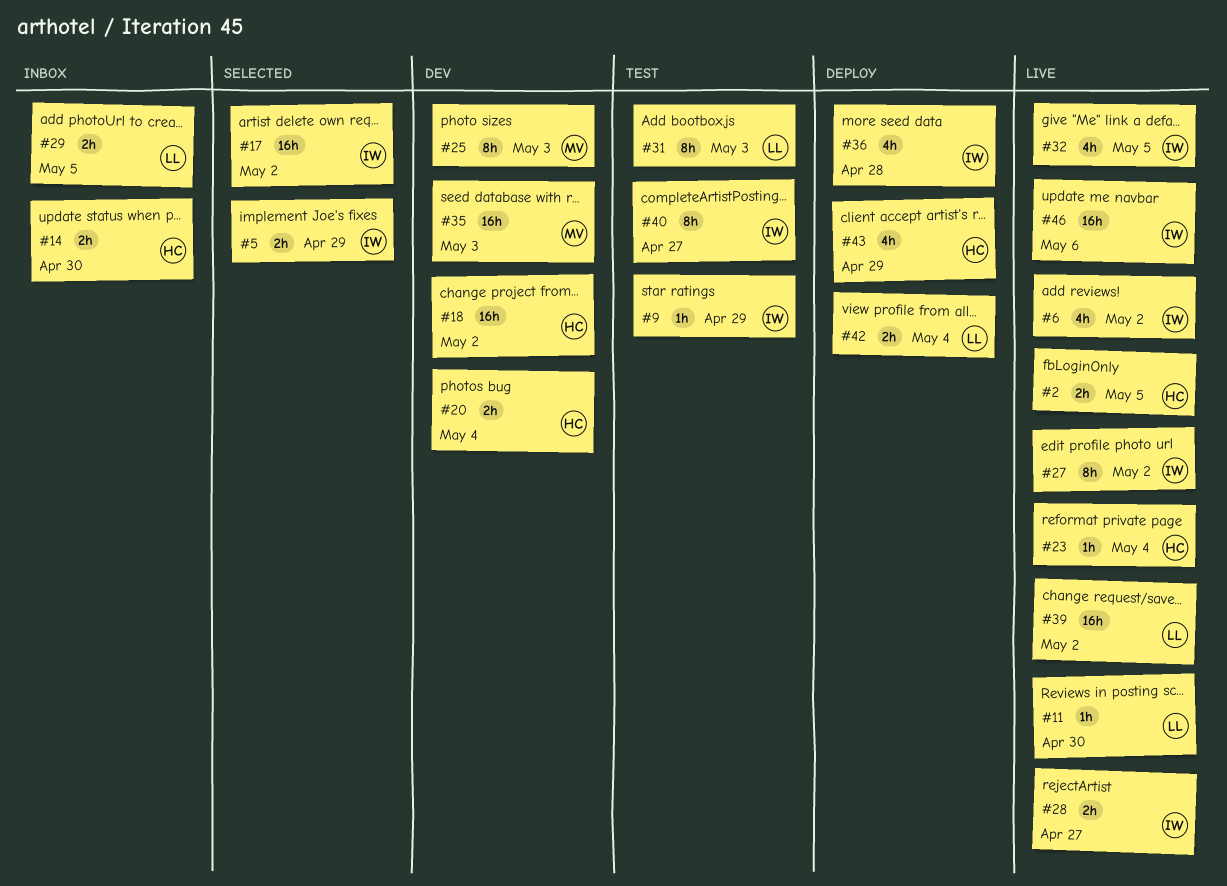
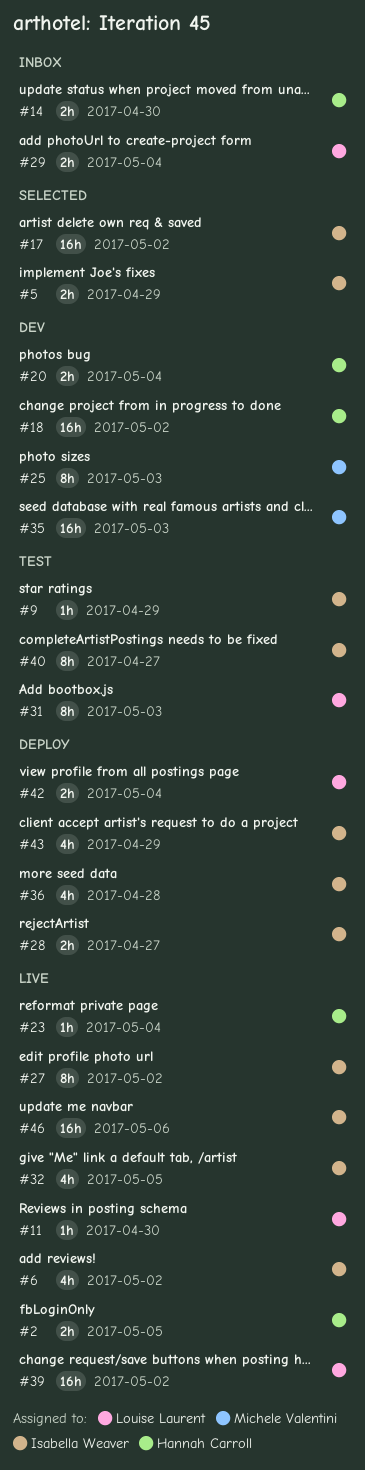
#28, status: Live -> Deploy
#29, due: May 5 -> May 4
#43, owner: Hannah Carroll -> Isabella Weaver

